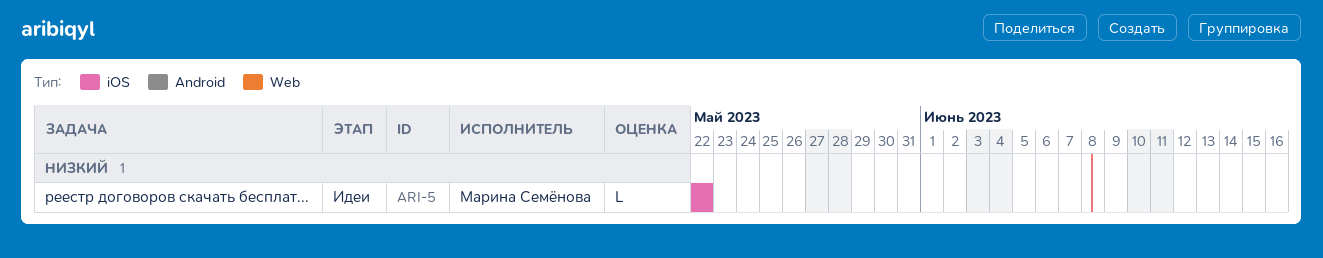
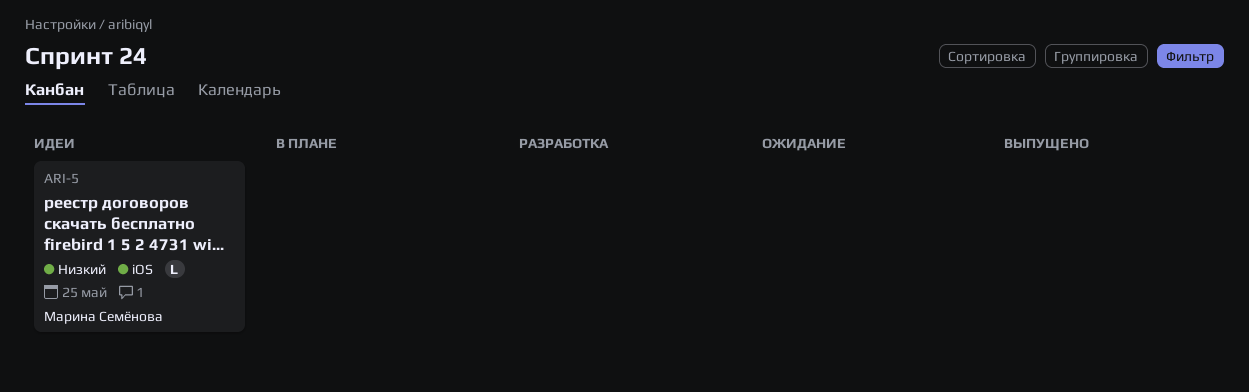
ARI-5, due: May 22 -> May 25

